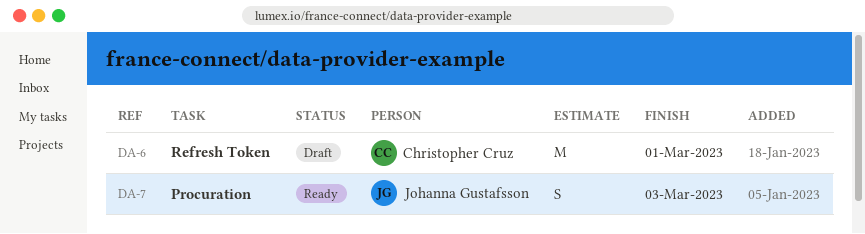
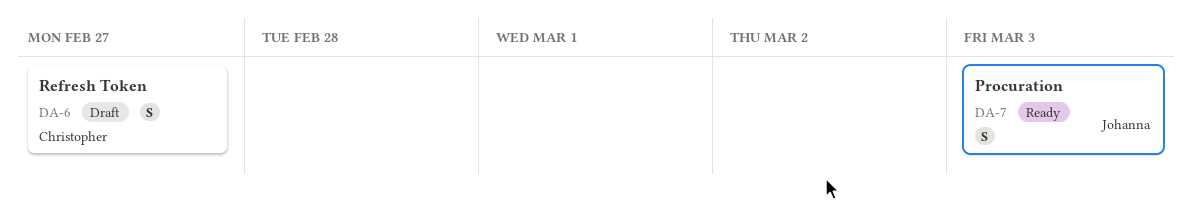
DA-6, estimate: M -> S
DA-6, due: Mar 1 -> Feb 27

